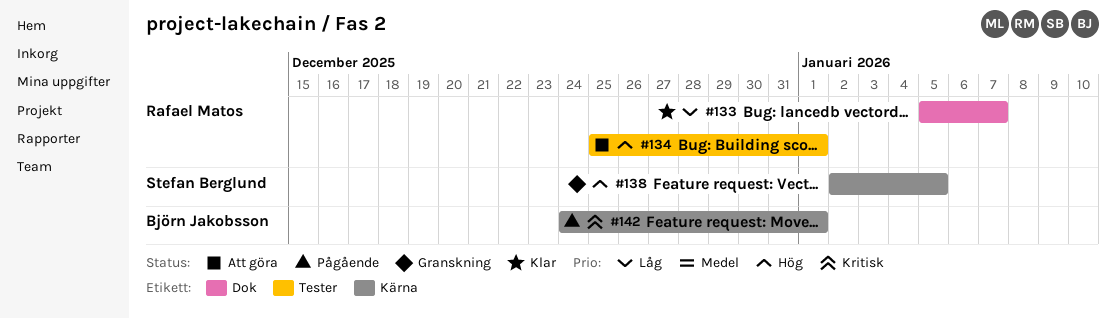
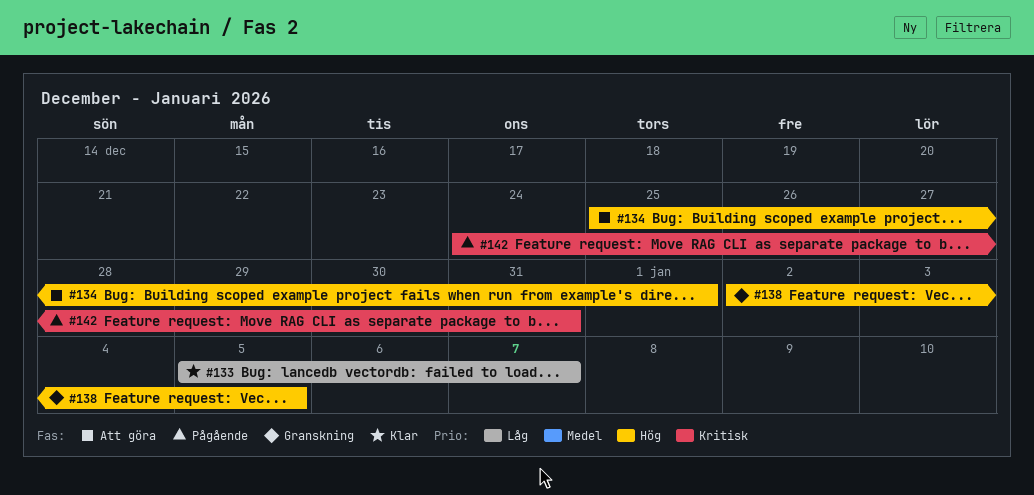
#142, due: Jan 1 -> Dec 31

